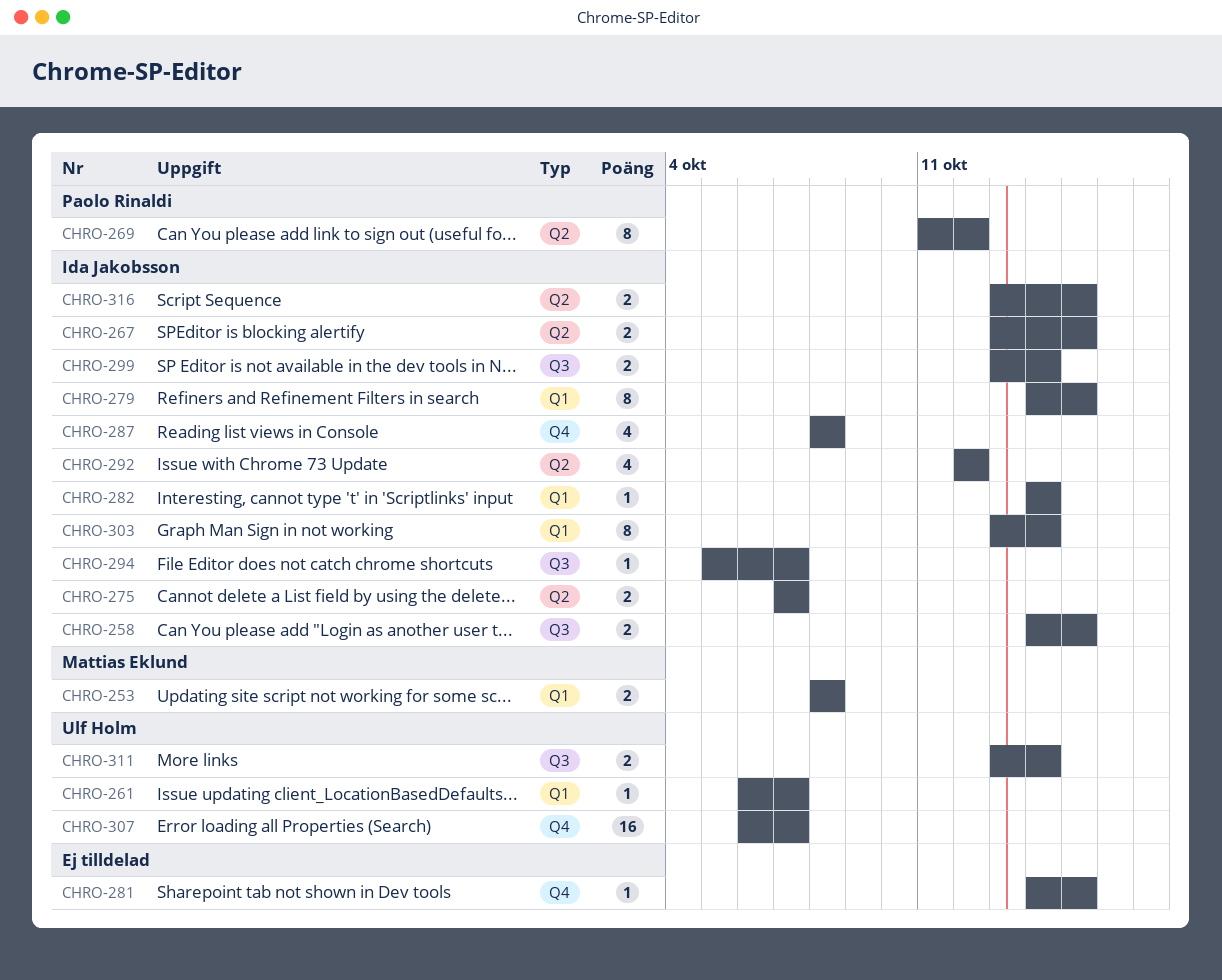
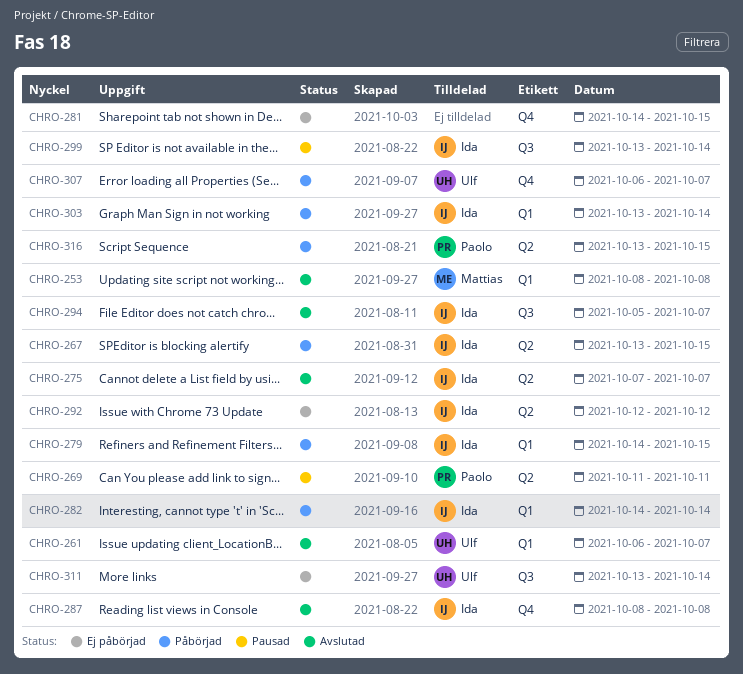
CHRO-258: present -> none
CHRO-269, due: Oct 12 -> Oct 11
CHRO-316, owner: Ida Jakobsson -> Paolo Rinaldi

